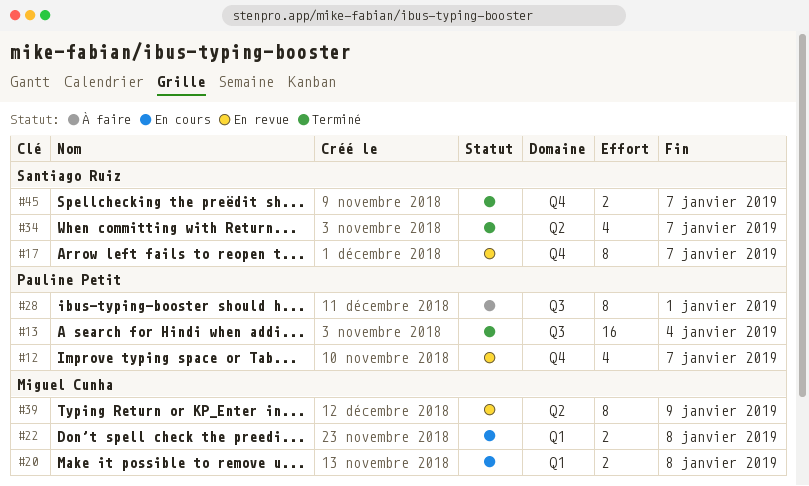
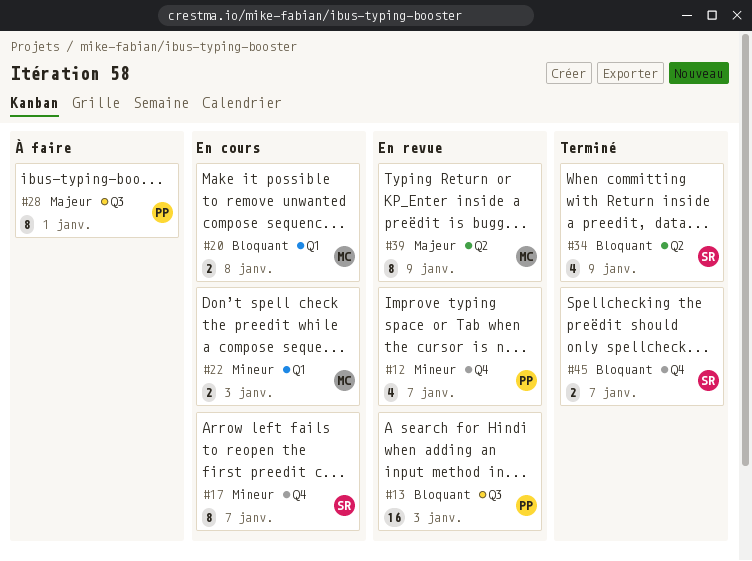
#13, status: Terminé -> En revue
#13, due: Jan 4 -> Jan 3
#17, status: En revue -> En cours
#22, due: Jan 8 -> Jan 3
#34, due: Jan 7 -> Jan 9

